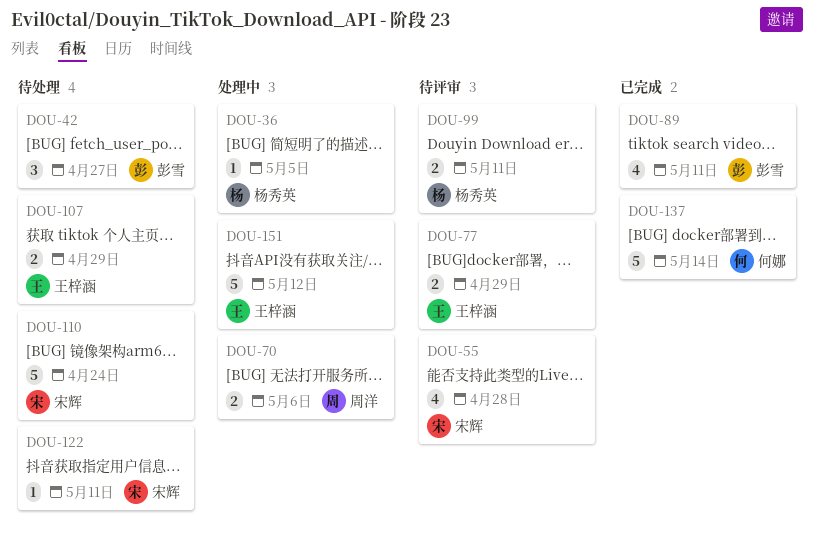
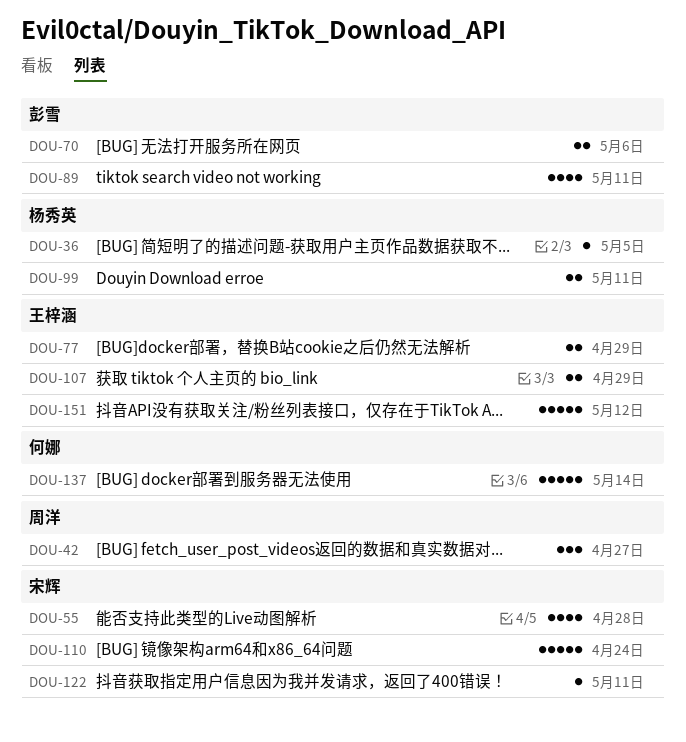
DOU-42, owner: 彭雪 -> 周洋
DOU-70, owner: 周洋 -> 彭雪

